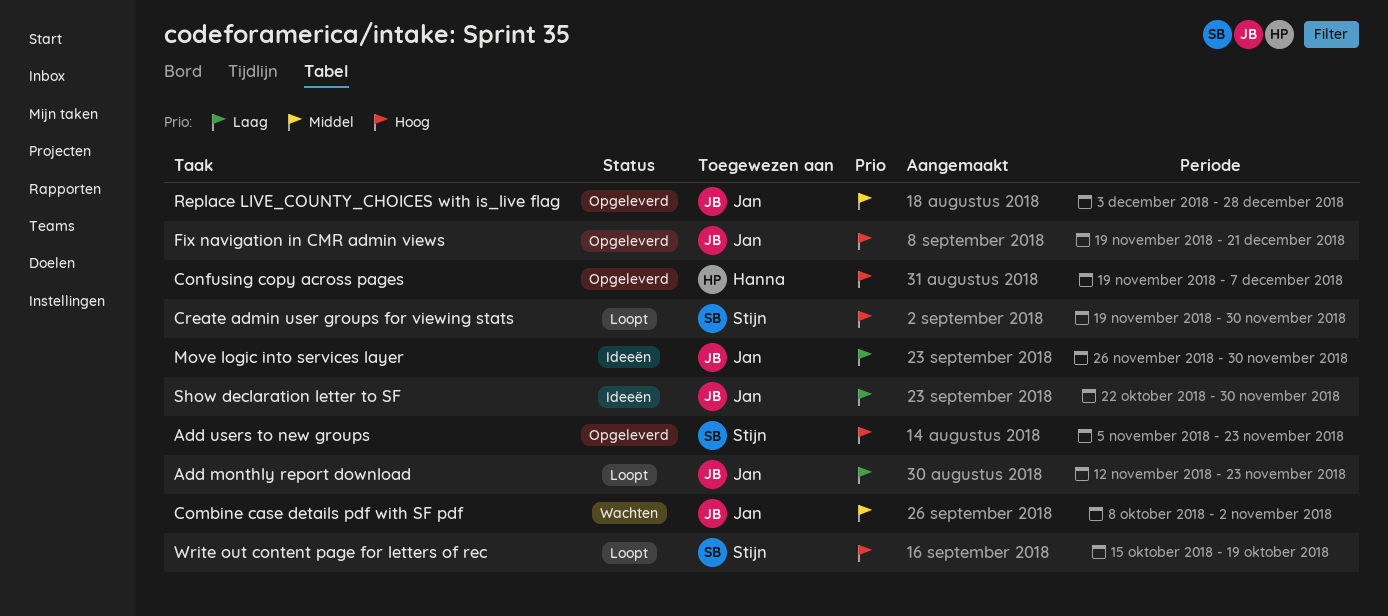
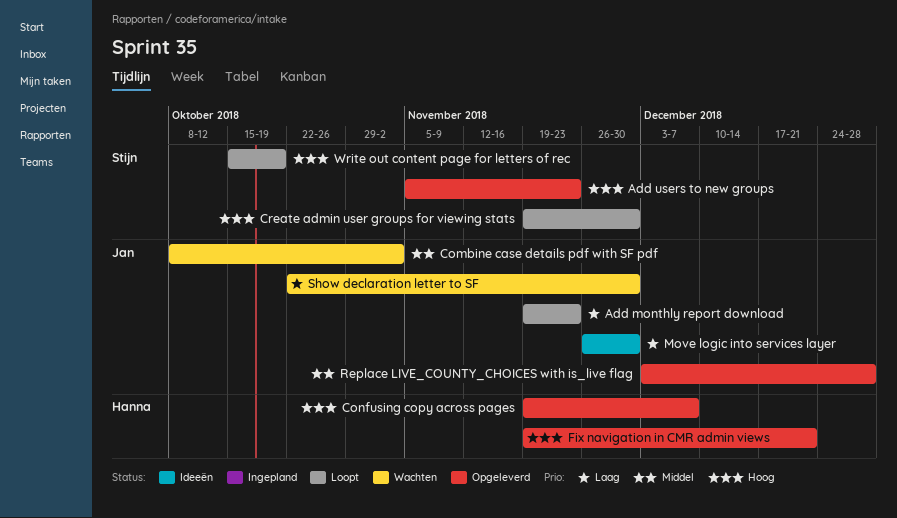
Add monthly report download, start: Nov 12 -> Nov 19
Fix navigation in CMR admin views, owner: Jan -> Hanna
Show declaration letter to SF, status: Ideeën -> Wachten

